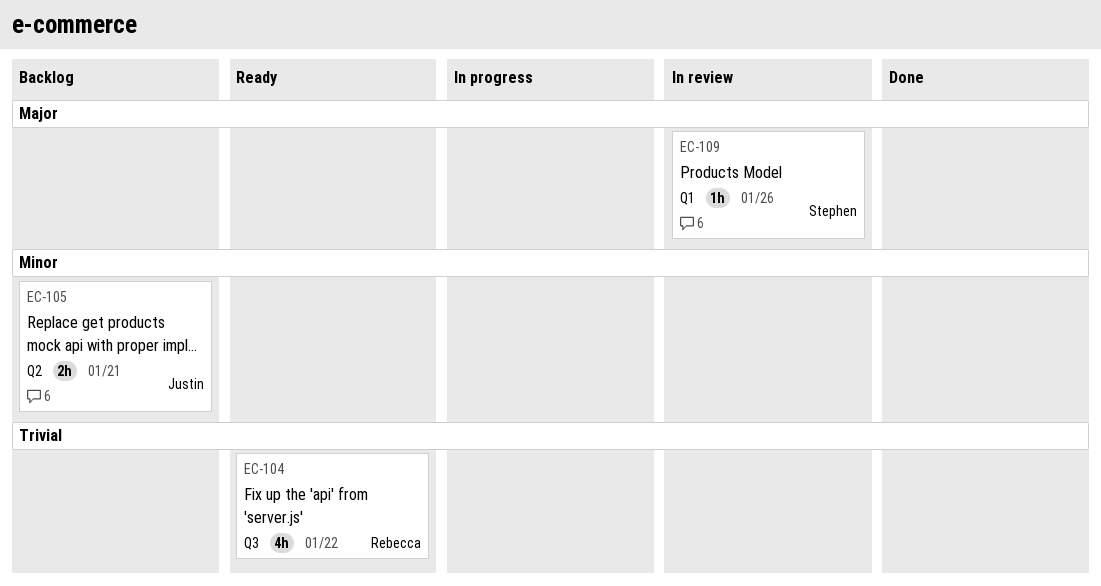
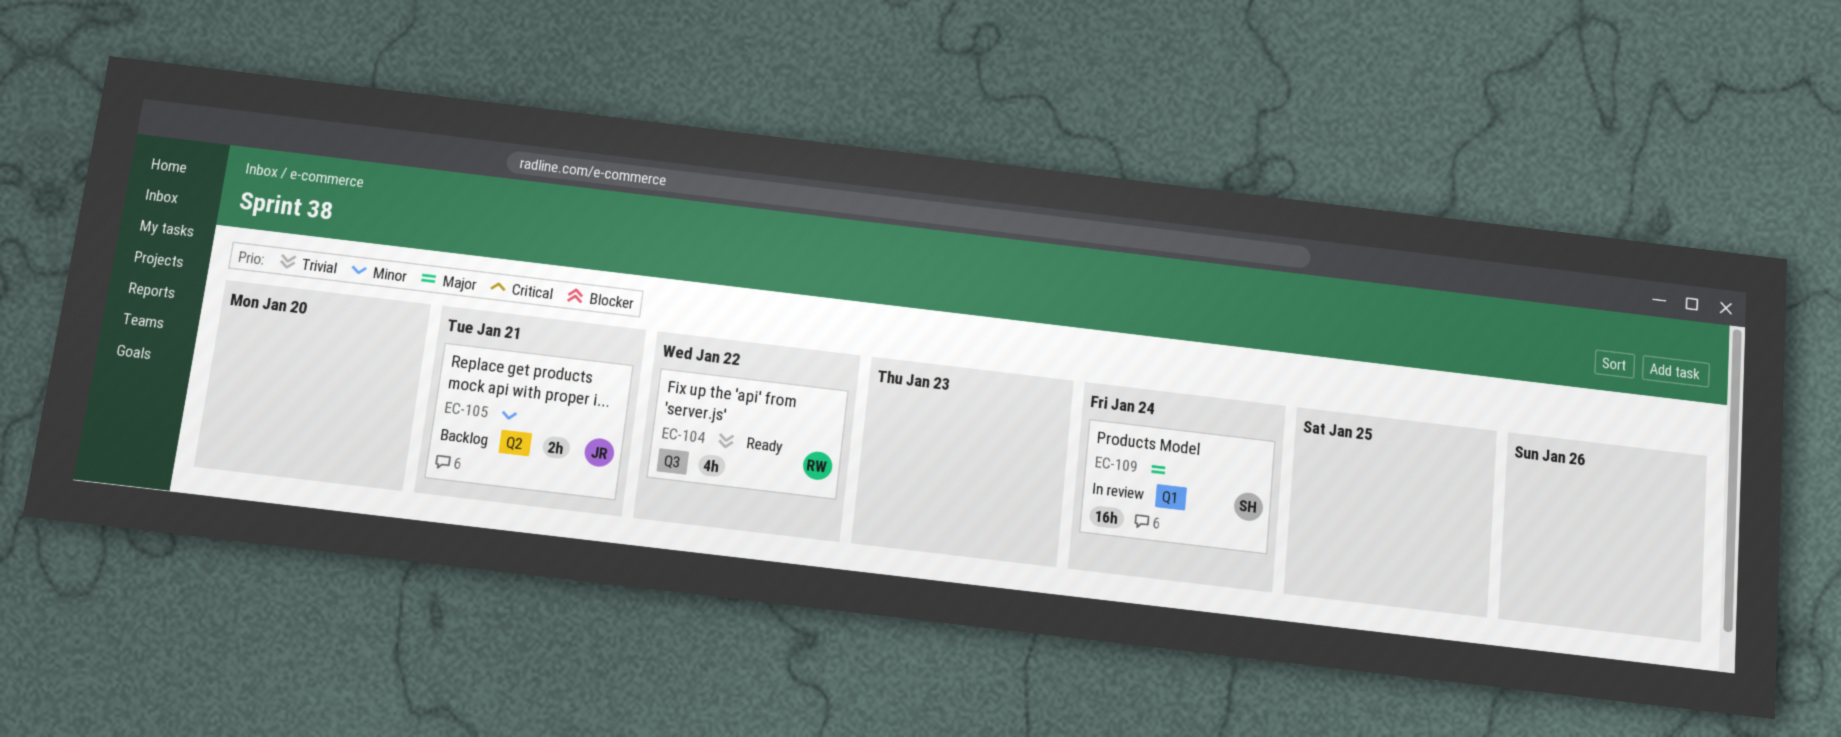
EC-109, estimate: 1h -> 16h
EC-109, due: Jan 26 -> Jan 24

